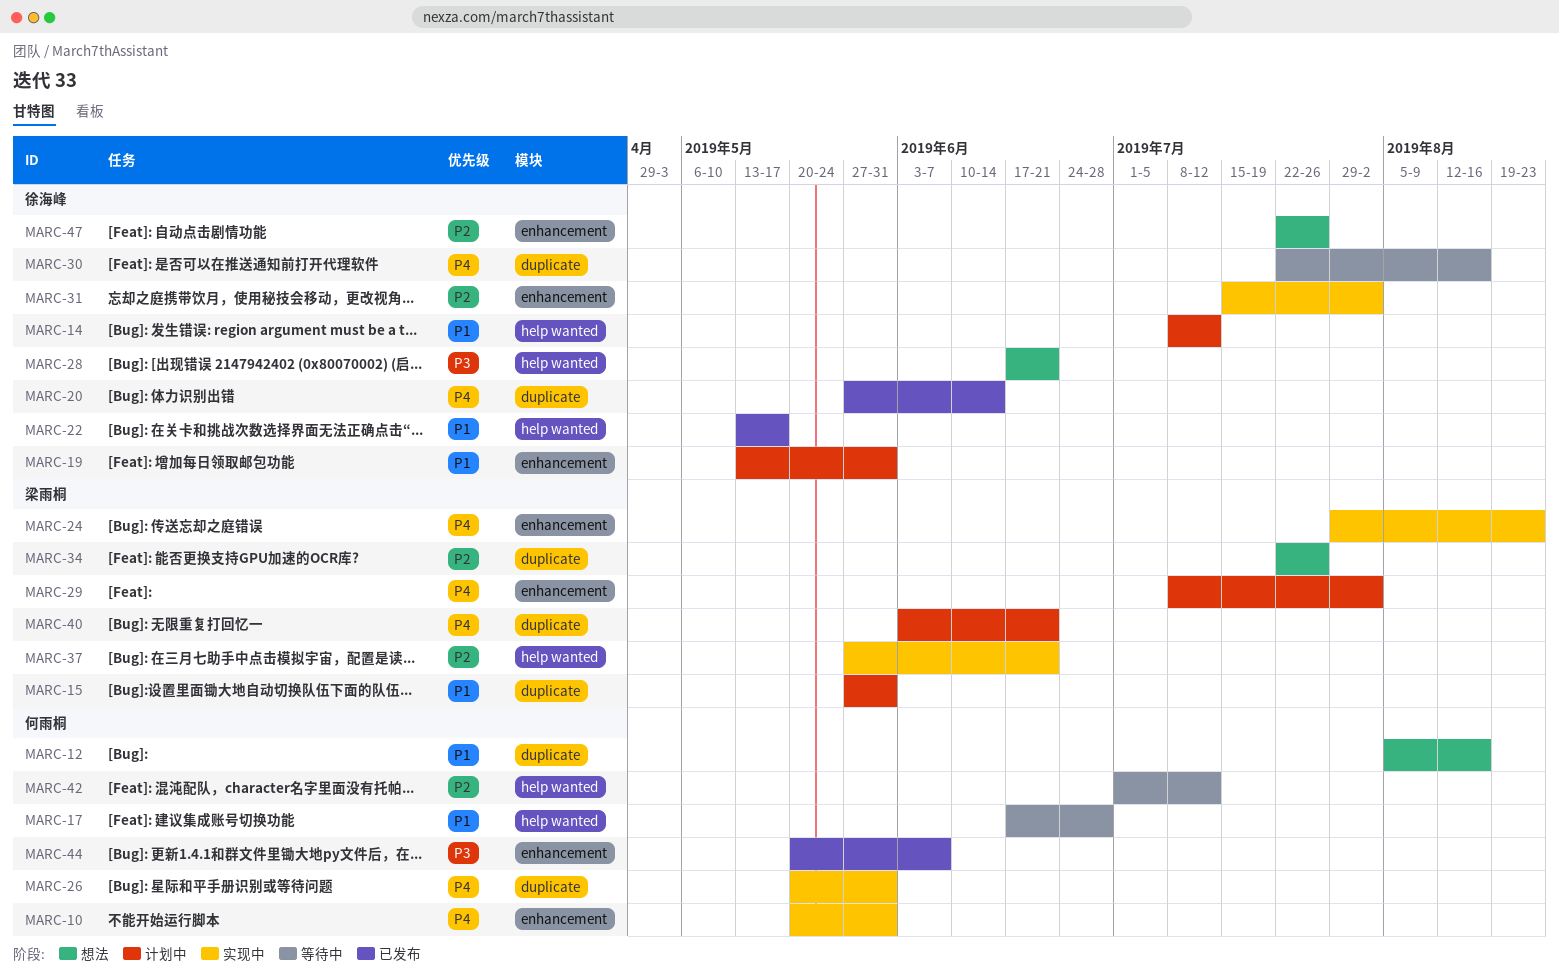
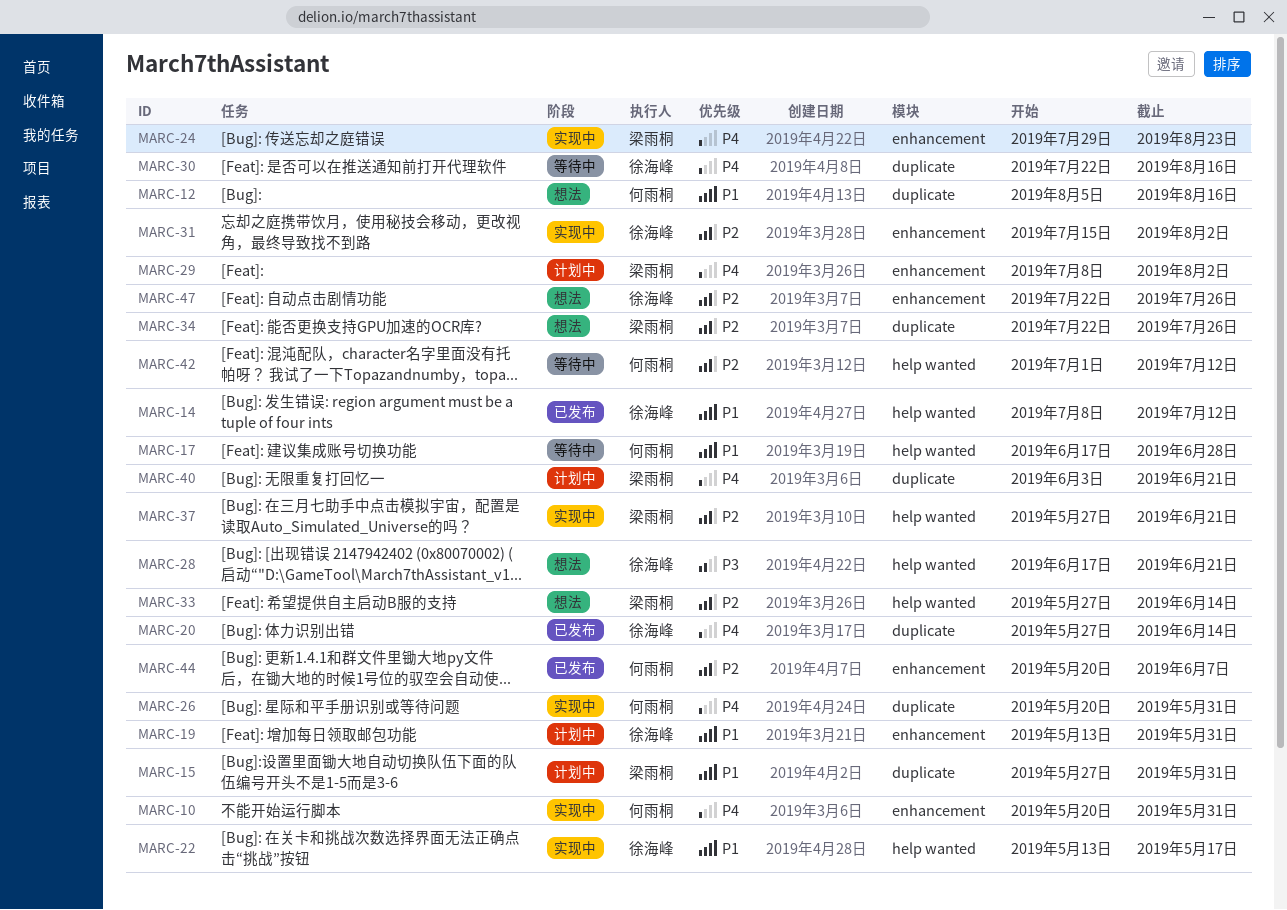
MARC-14, status: 计划中 -> 已发布
MARC-22, status: 已发布 -> 实现中
MARC-33: none -> present
MARC-44, priority: P3 -> P2

